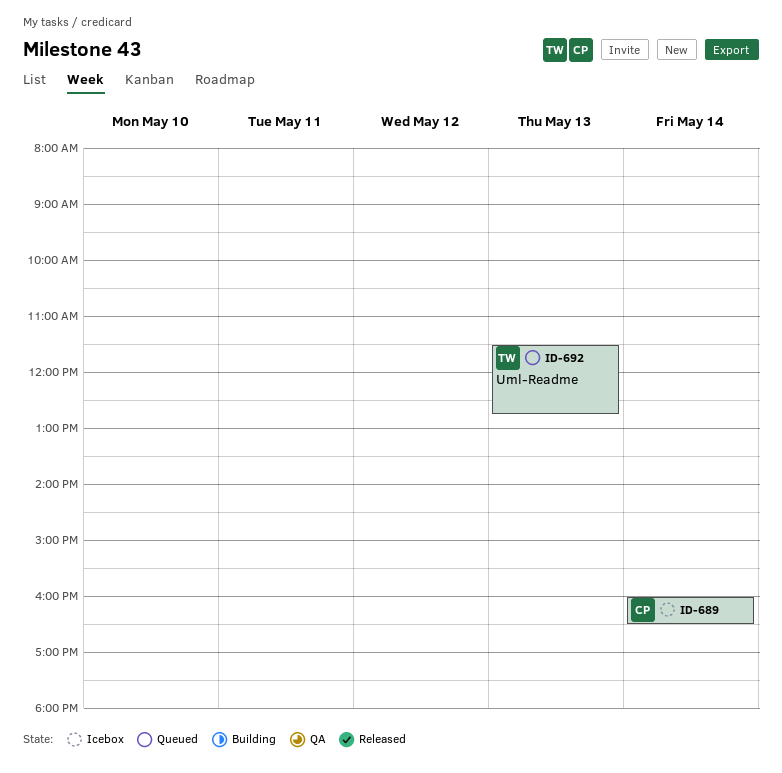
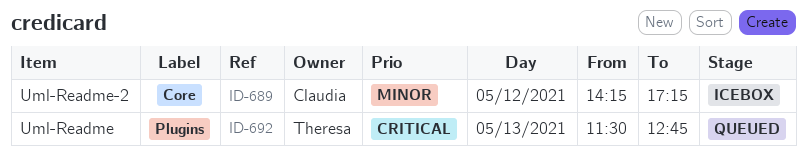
ID-689, day: May 14 -> May 12
ID-689, begins: 16:00 -> 14:15
ID-689, ends: 16:30 -> 17:15

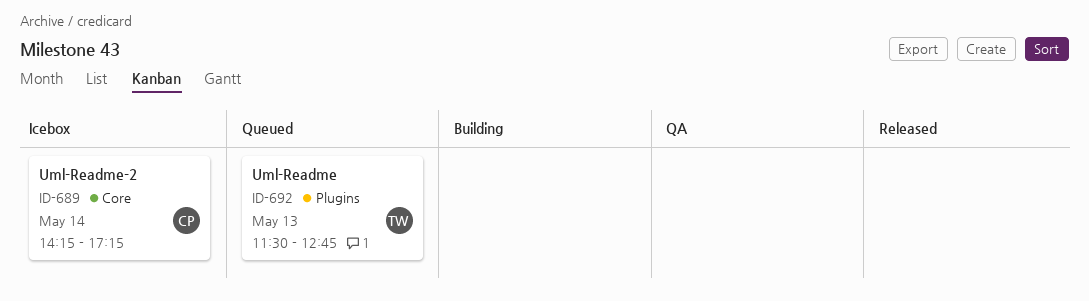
ID-689, day: May 12 -> May 14

